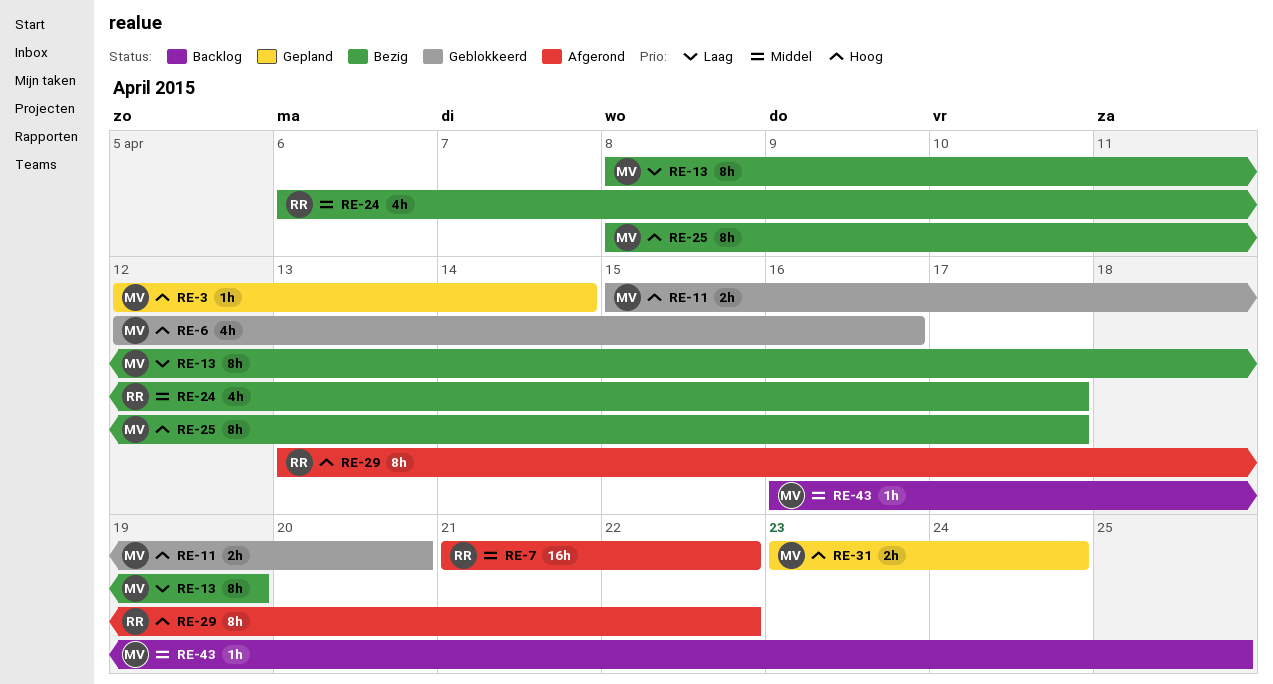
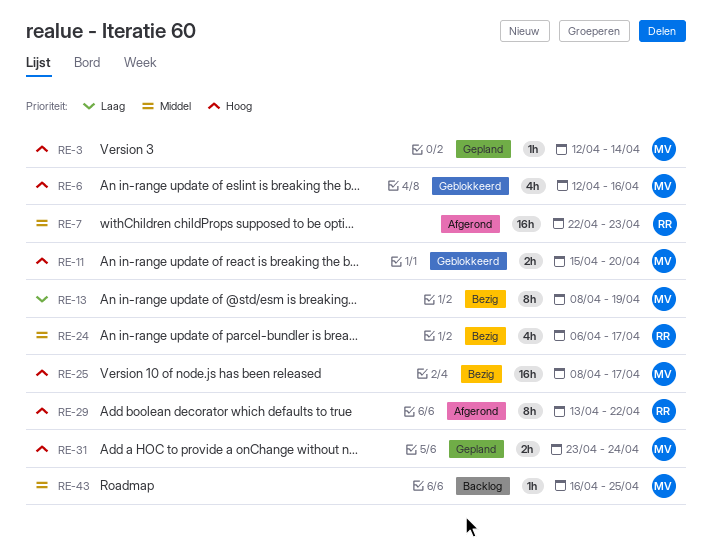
RE-7, start: Apr 21 -> Apr 22
RE-7, due: Apr 22 -> Apr 23
RE-25, estimate: 8h -> 16h

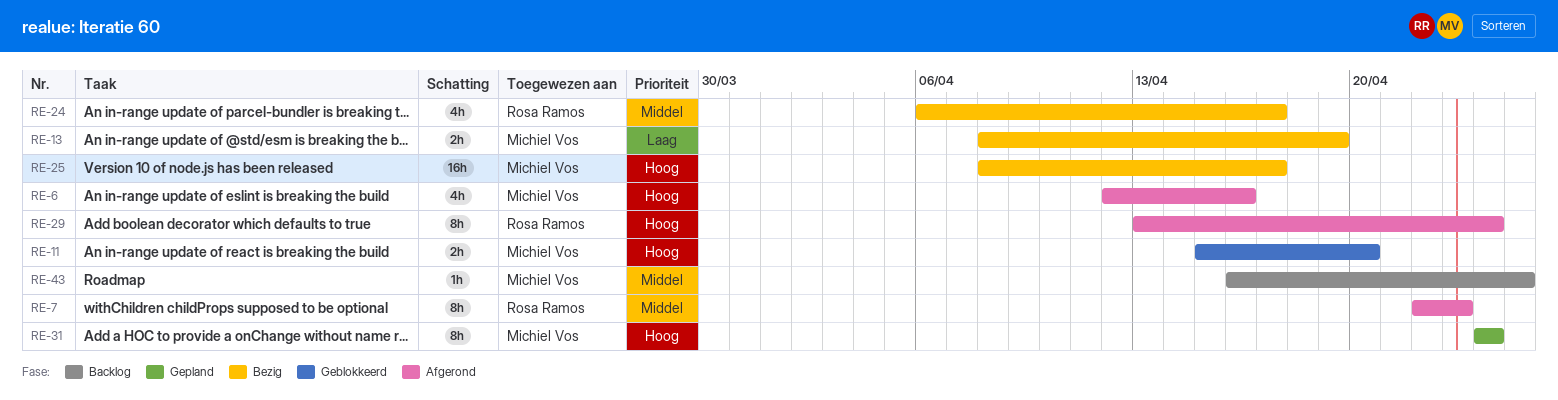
RE-3: present -> none
RE-6, status: Geblokkeerd -> Afgerond
RE-7, estimate: 16h -> 8h
RE-13, estimate: 8h -> 2h
RE-29, due: Apr 22 -> Apr 24
RE-31, estimate: 2h -> 8h
RE-31, start: Apr 23 -> Apr 24

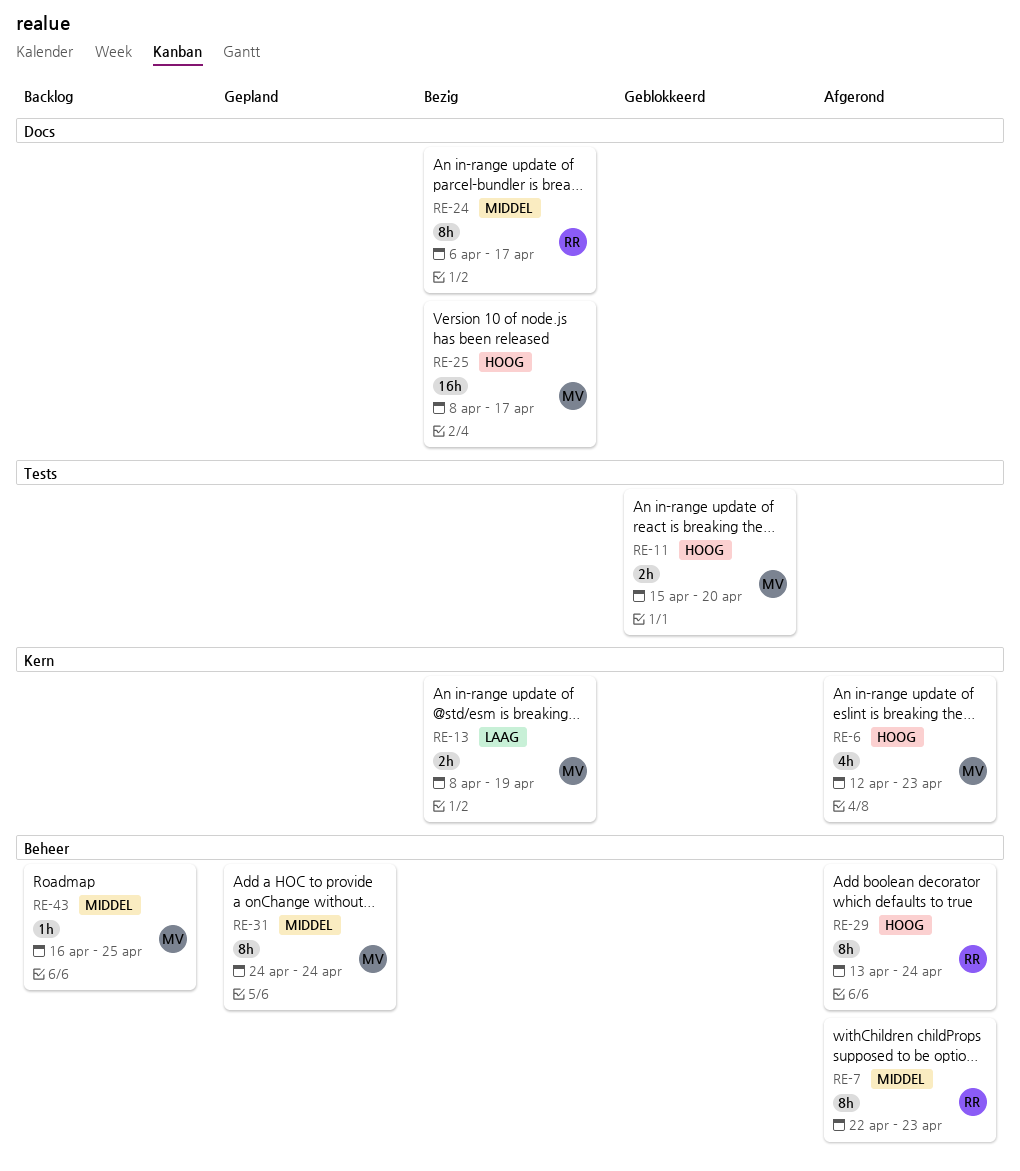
RE-6, due: Apr 16 -> Apr 23
RE-24, estimate: 4h -> 8h
RE-31, priority: Hoog -> Middel

